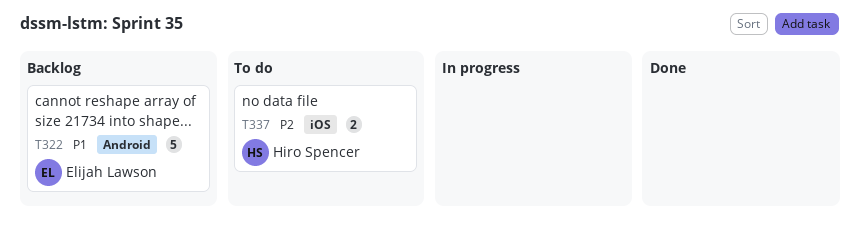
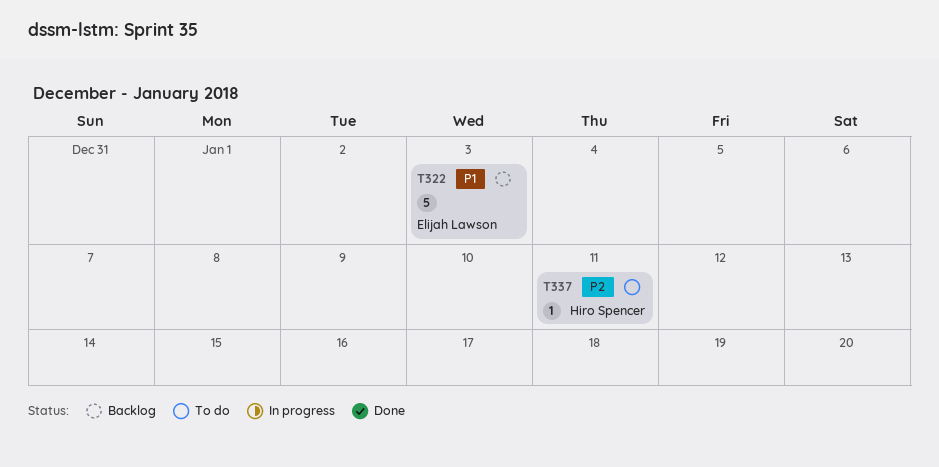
T337, estimate: 2 -> 1

